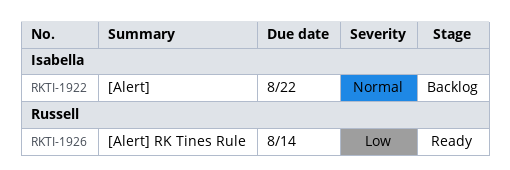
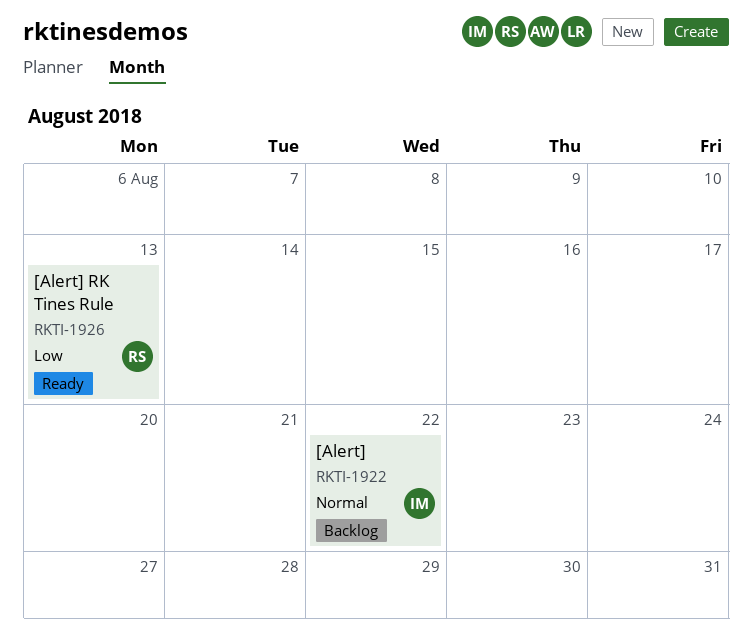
RKTI-1926, due: Aug 14 -> Aug 13

